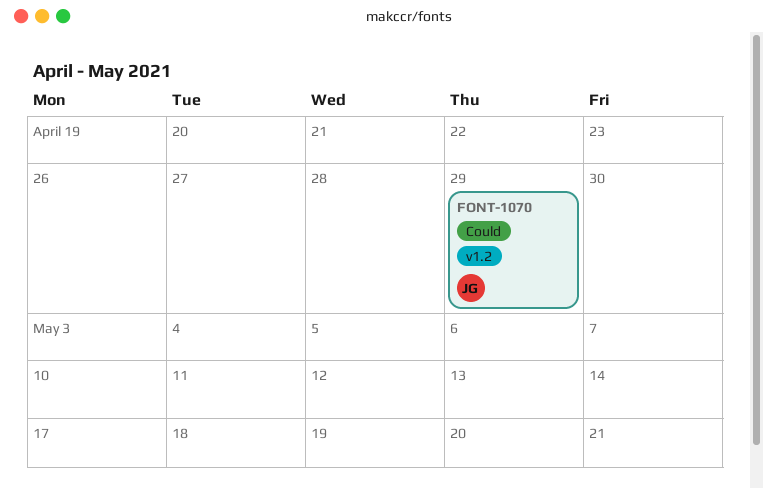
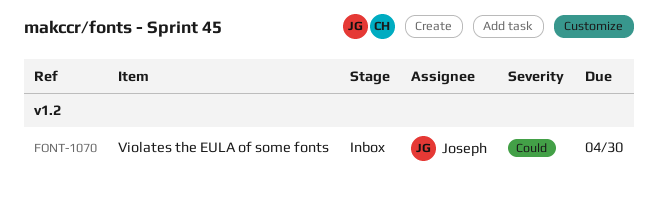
FONT-1070, due: Apr 29 -> Apr 30

